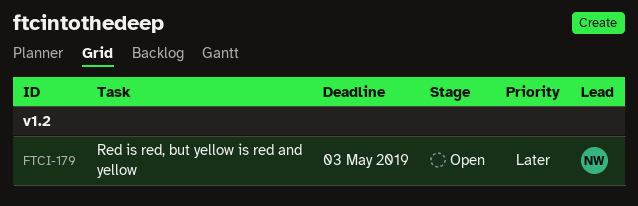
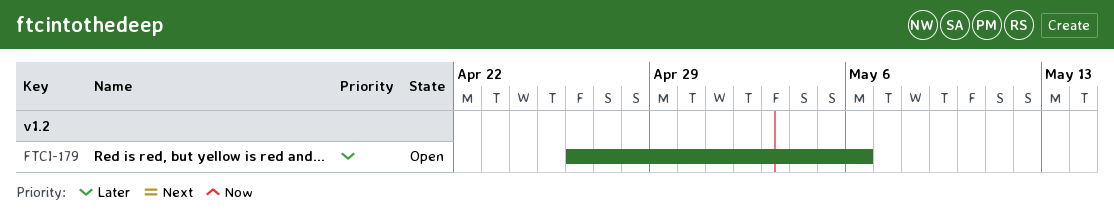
FTCI-179, due: May 3 -> May 6

